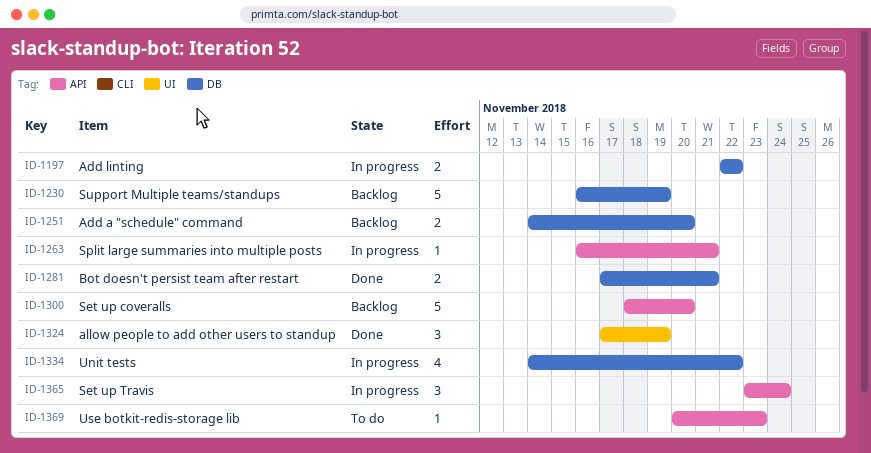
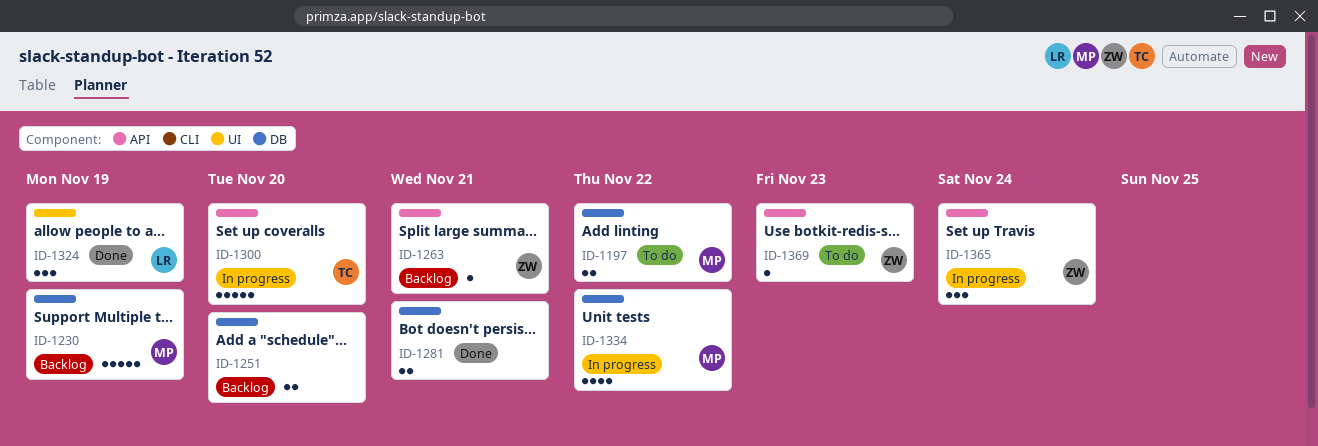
ID-1197, status: In progress -> To do
ID-1263, status: In progress -> Backlog
ID-1300, status: Backlog -> In progress

